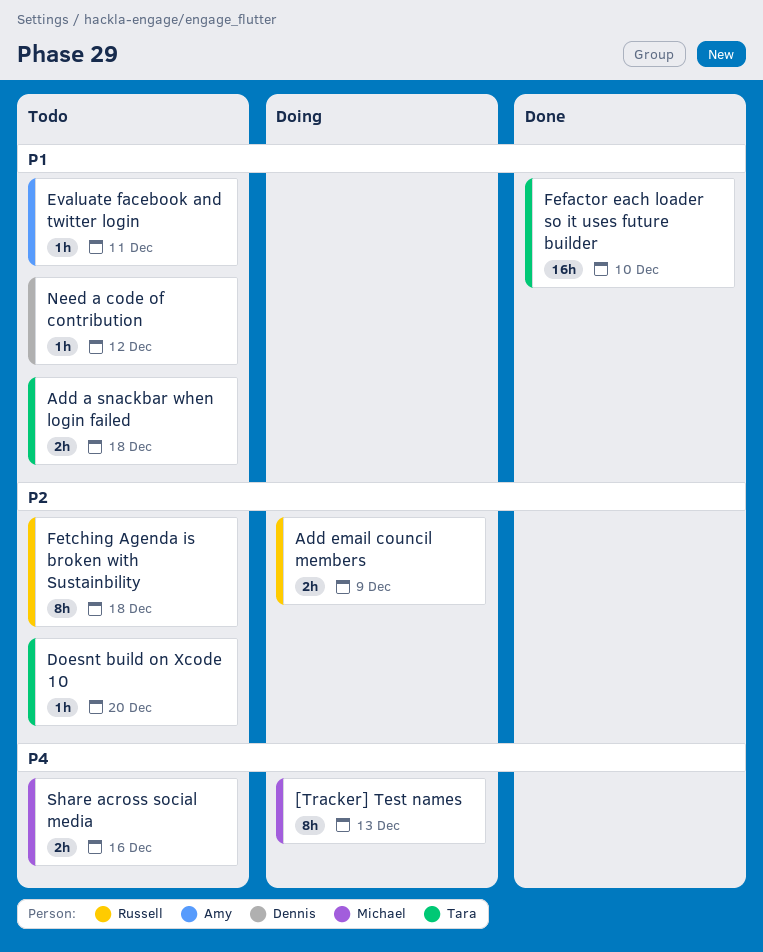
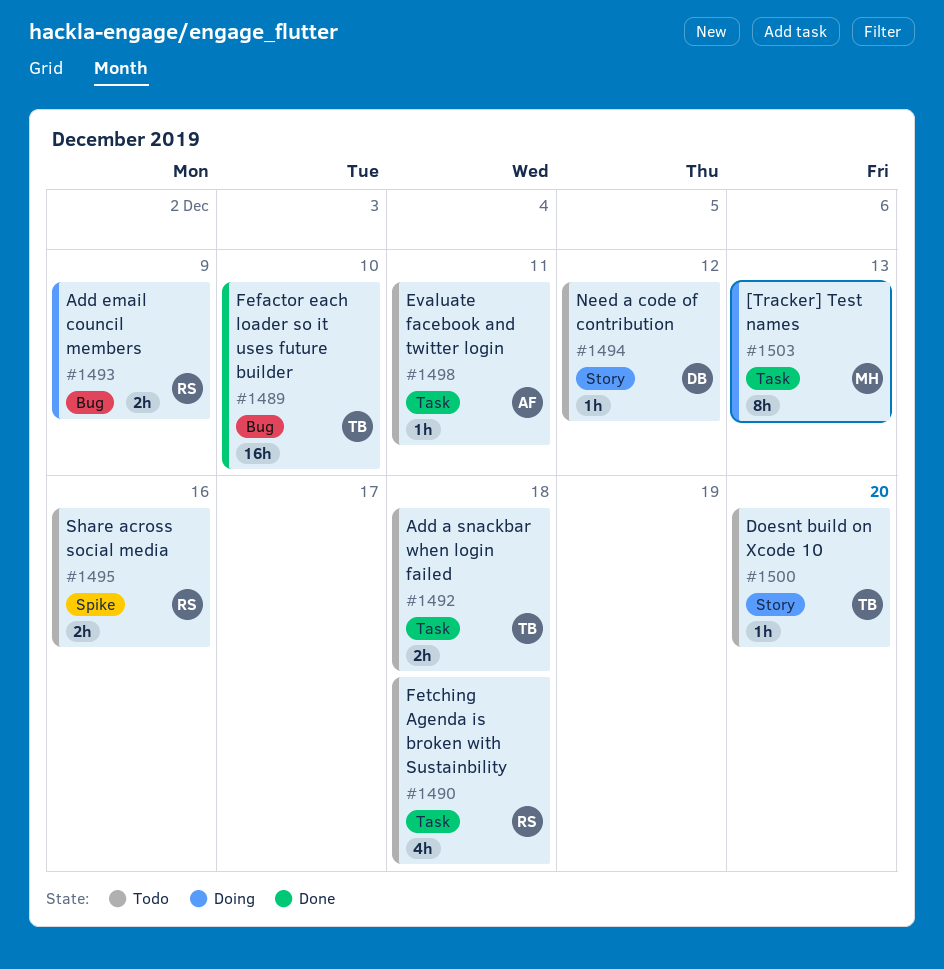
Fetching Agenda is broken with Sustainbility, estimate: 8h -> 4h
Share across social media, owner: Michael -> Russell

